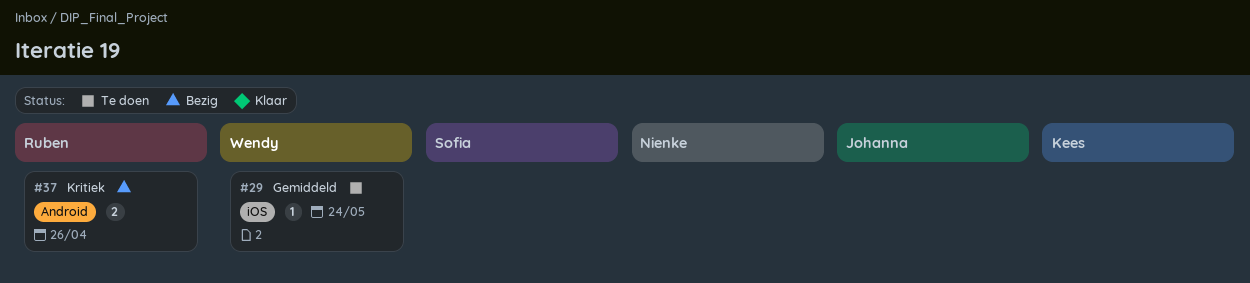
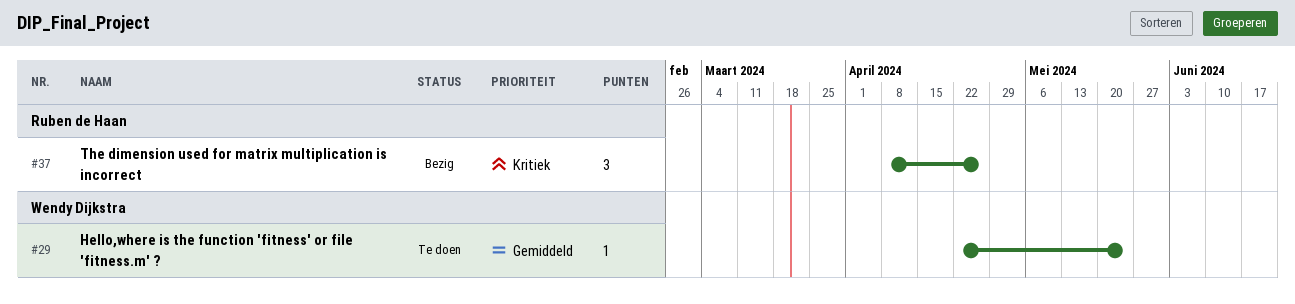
#37, estimate: 2 -> 3

